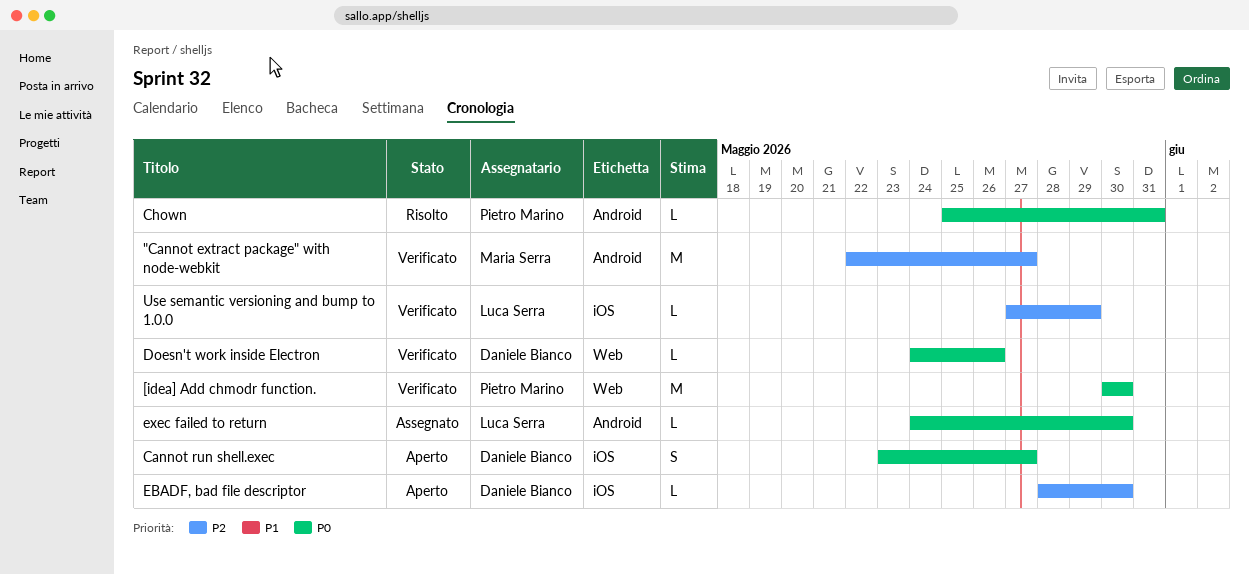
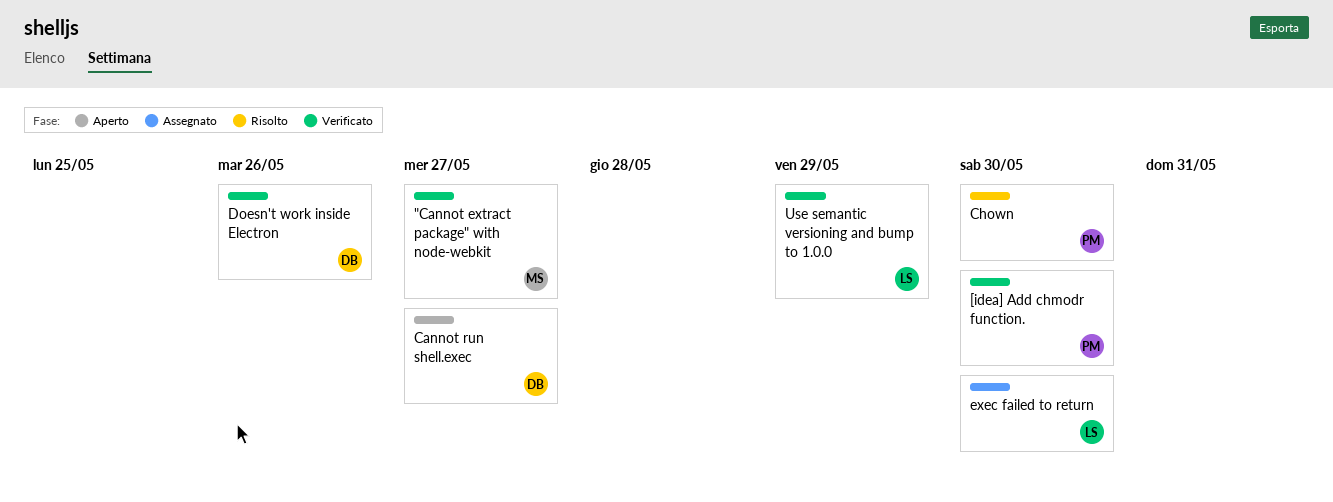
Chown, due: May 31 -> May 30
EBADF, bad file descriptor: present -> none

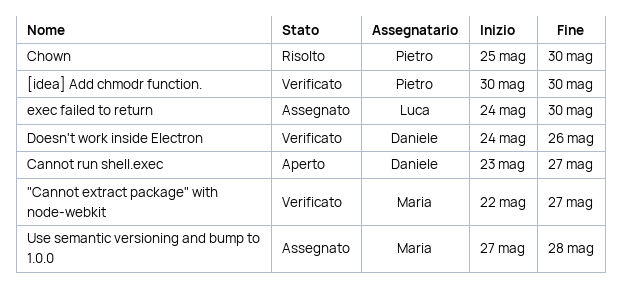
Use semantic versioning and bump to 1.0.0, status: Verificato -> Assegnato
Use semantic versioning and bump to 1.0.0, owner: Luca -> Maria
Use semantic versioning and bump to 1.0.0, due: May 29 -> May 28

